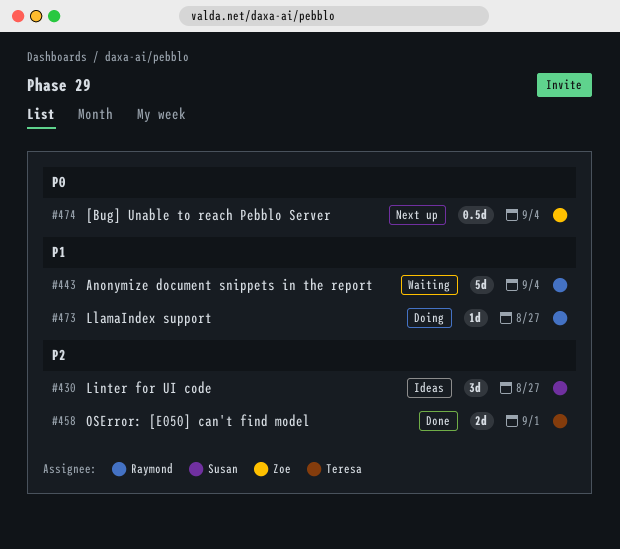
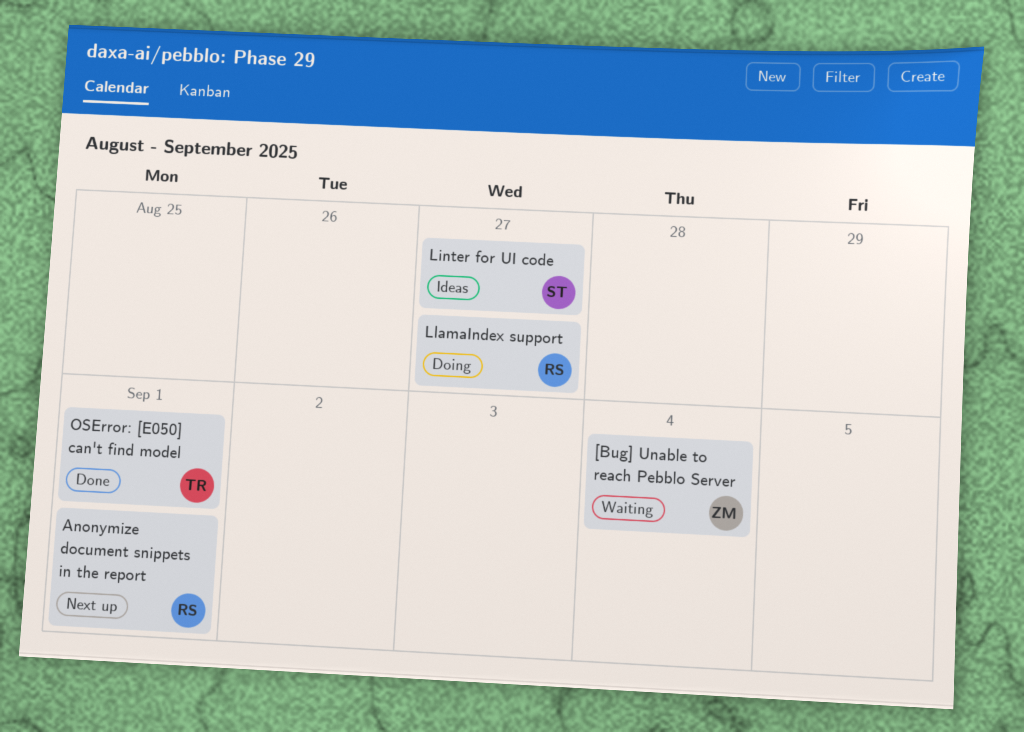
[Bug] Unable to reach Pebblo Server, status: Next up -> Waiting
Anonymize document snippets in the report, status: Waiting -> Next up
Anonymize document snippets in the report, due: Sep 4 -> Sep 1

